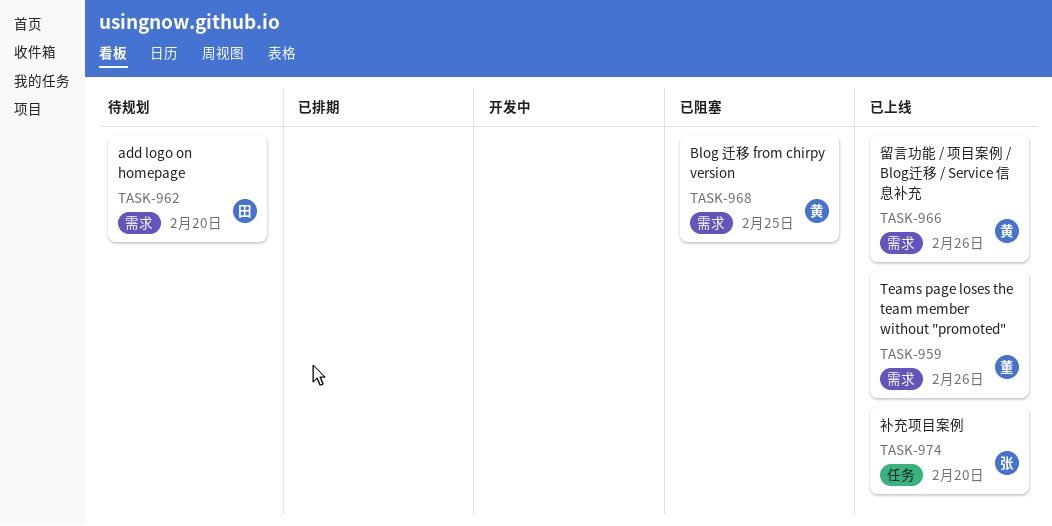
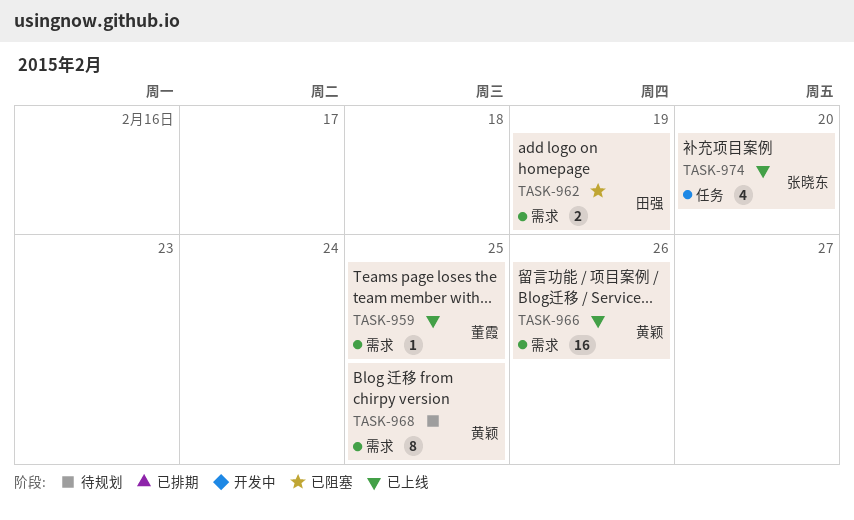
TASK-959, due: Feb 26 -> Feb 25
TASK-962, status: 待规划 -> 已阻塞
TASK-962, due: Feb 20 -> Feb 19
TASK-968, status: 已阻塞 -> 待规划

